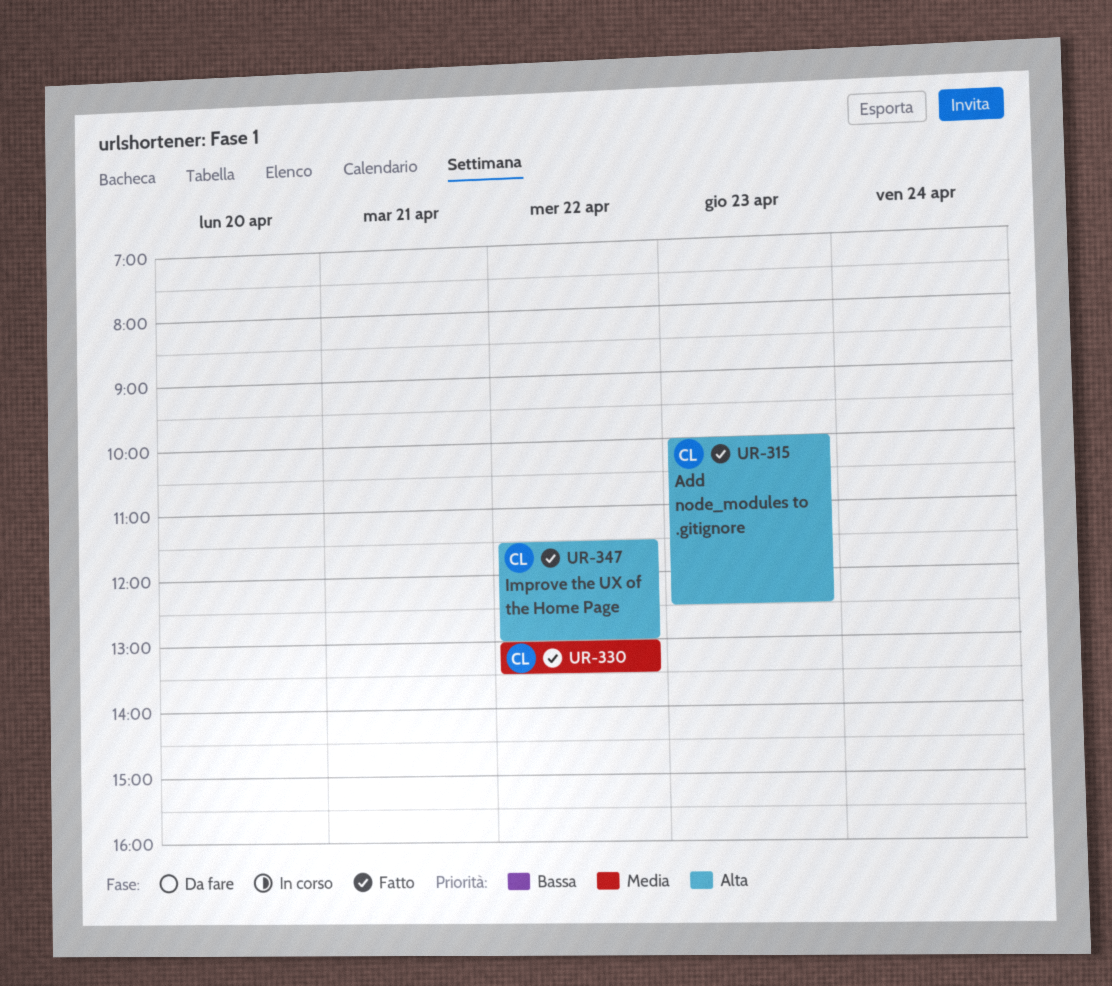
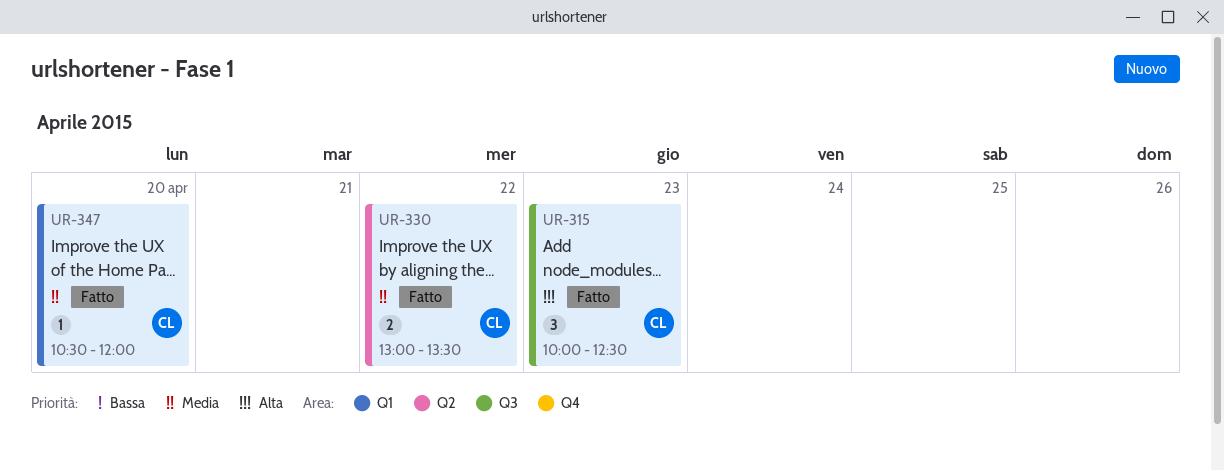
UR-347, priority: Alta -> Media
UR-347, day: Apr 22 -> Apr 20
UR-347, begins: 11:30 -> 10:30
UR-347, ends: 13:00 -> 12:00

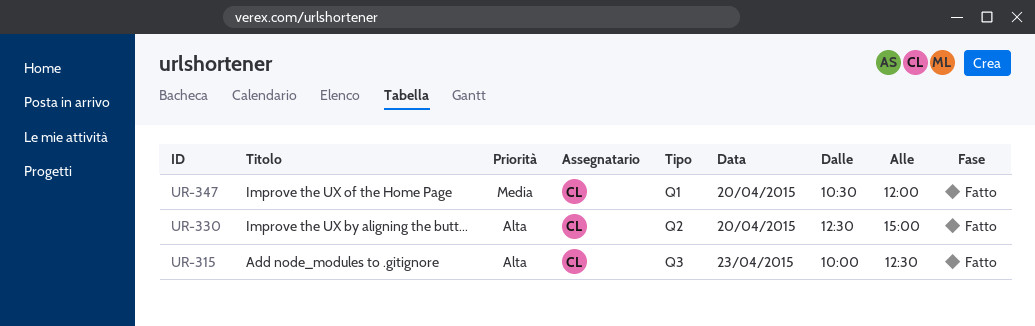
UR-330, priority: Media -> Alta
UR-330, day: Apr 22 -> Apr 20
UR-330, begins: 13:00 -> 12:30
UR-330, ends: 13:30 -> 15:00

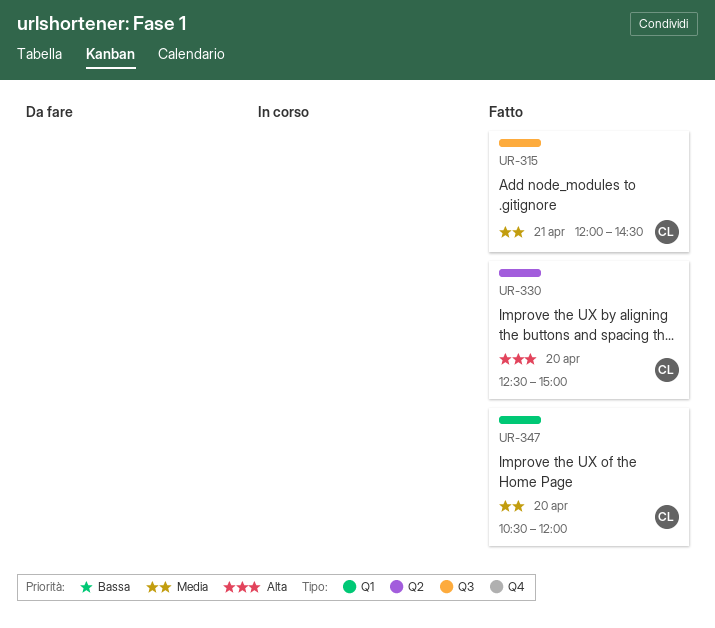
UR-315, priority: Alta -> Media
UR-315, day: Apr 23 -> Apr 21
UR-315, begins: 10:00 -> 12:00
UR-315, ends: 12:30 -> 14:30

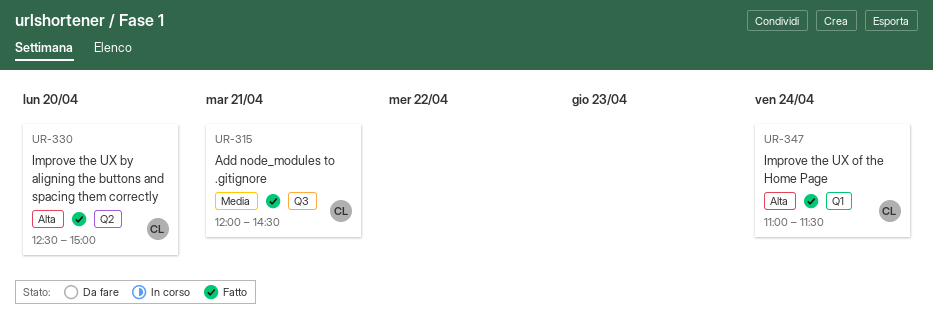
UR-347, priority: Media -> Alta
UR-347, day: Apr 20 -> Apr 24
UR-347, begins: 10:30 -> 11:00
UR-347, ends: 12:00 -> 11:30

